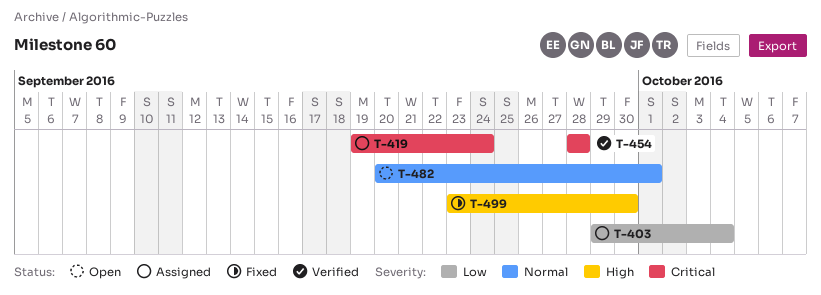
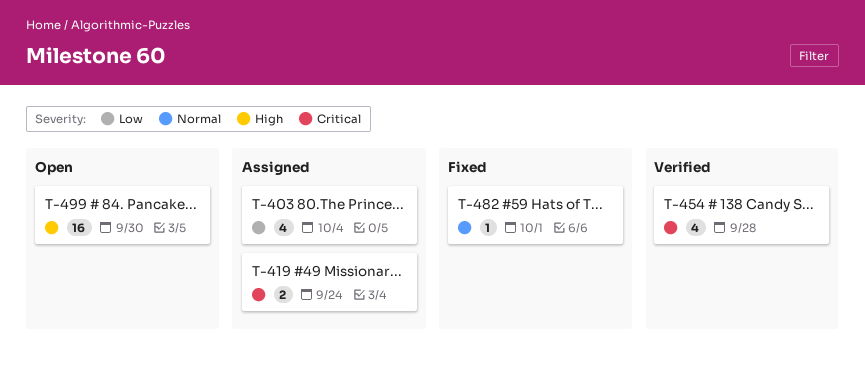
T-482, status: Open -> Fixed
T-499, status: Fixed -> Open

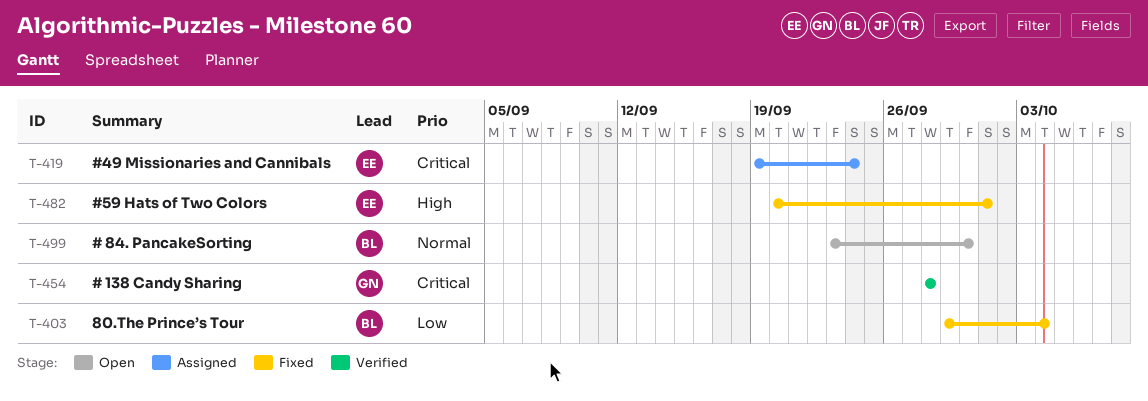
T-403, status: Assigned -> Fixed
T-482, priority: Normal -> High
T-499, priority: High -> Normal

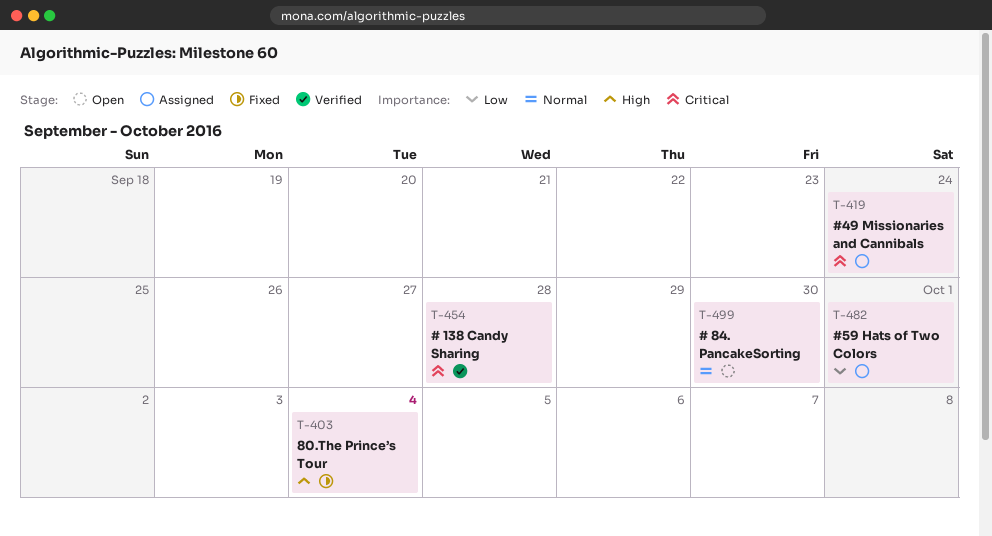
T-403, priority: Low -> High
T-482, status: Fixed -> Assigned
T-482, priority: High -> Low

